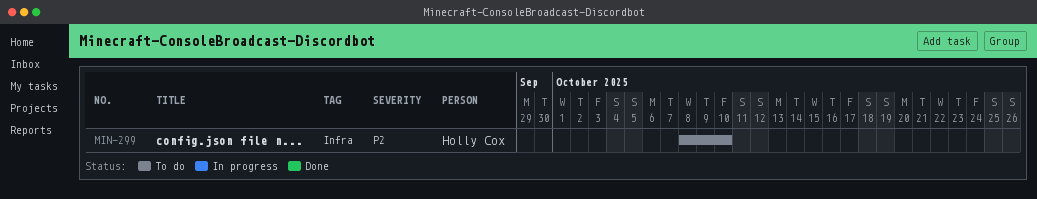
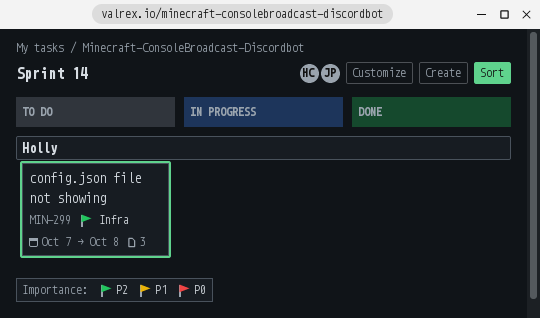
MIN-299, start: Oct 8 -> Oct 7
MIN-299, due: Oct 10 -> Oct 8

